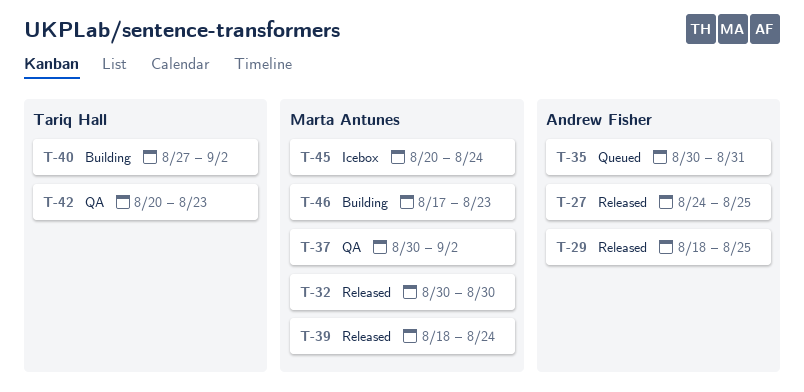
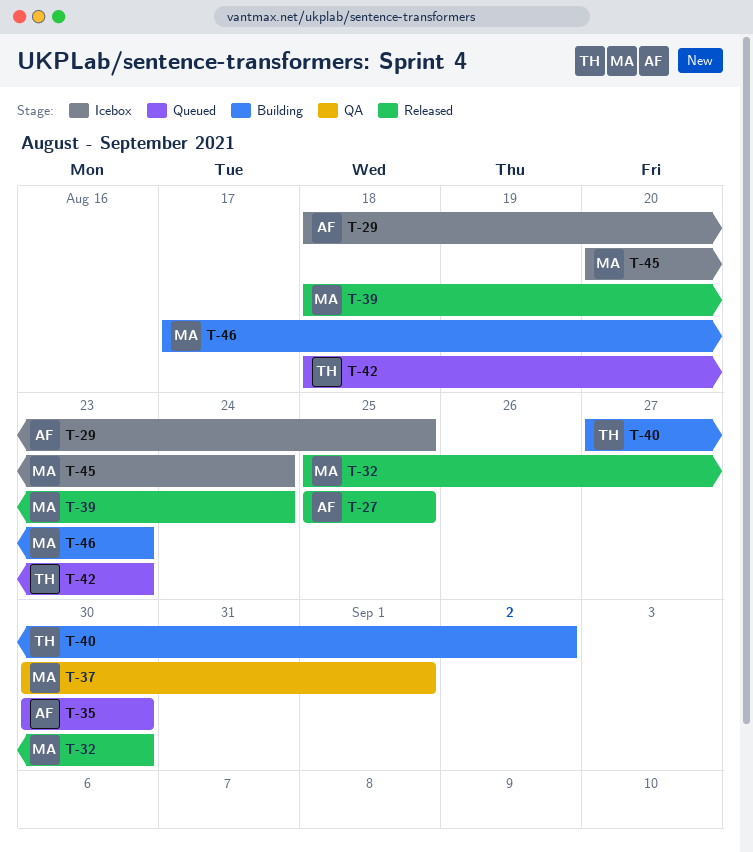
T-27, start: Aug 24 -> Aug 25
T-29, status: Released -> Icebox
T-32, start: Aug 30 -> Aug 25
T-35, due: Aug 31 -> Aug 30
T-37, due: Sep 2 -> Sep 1
T-42, status: QA -> Queued
T-42, start: Aug 20 -> Aug 18

